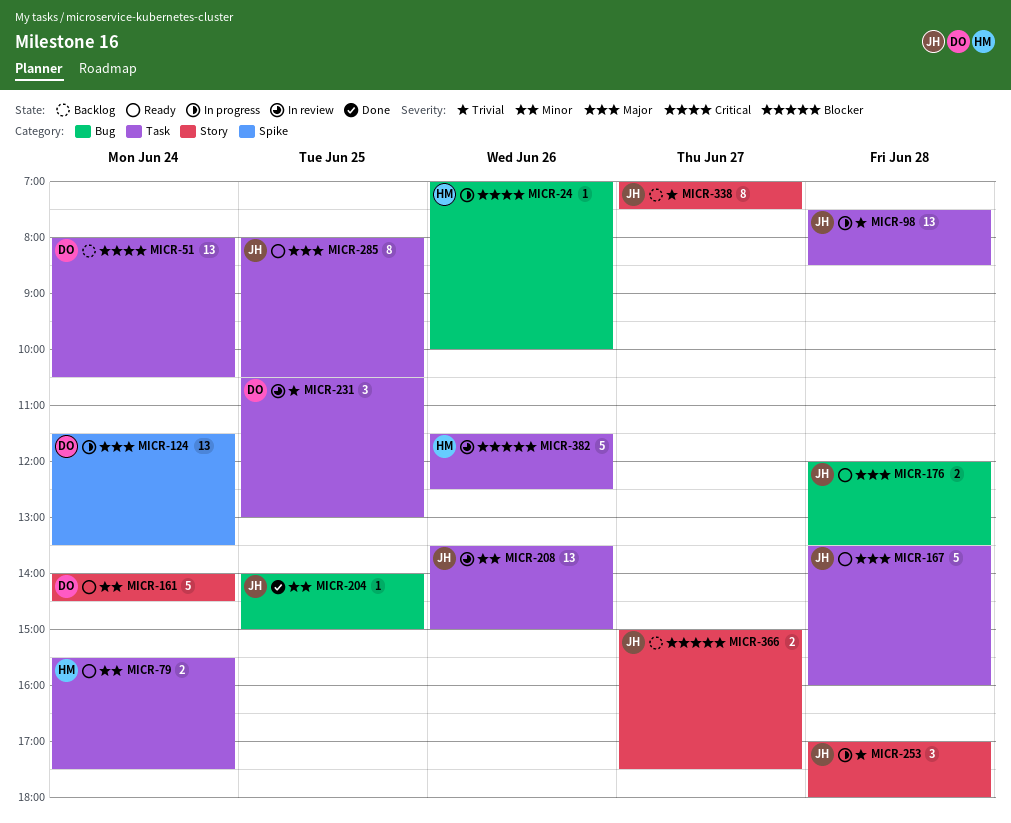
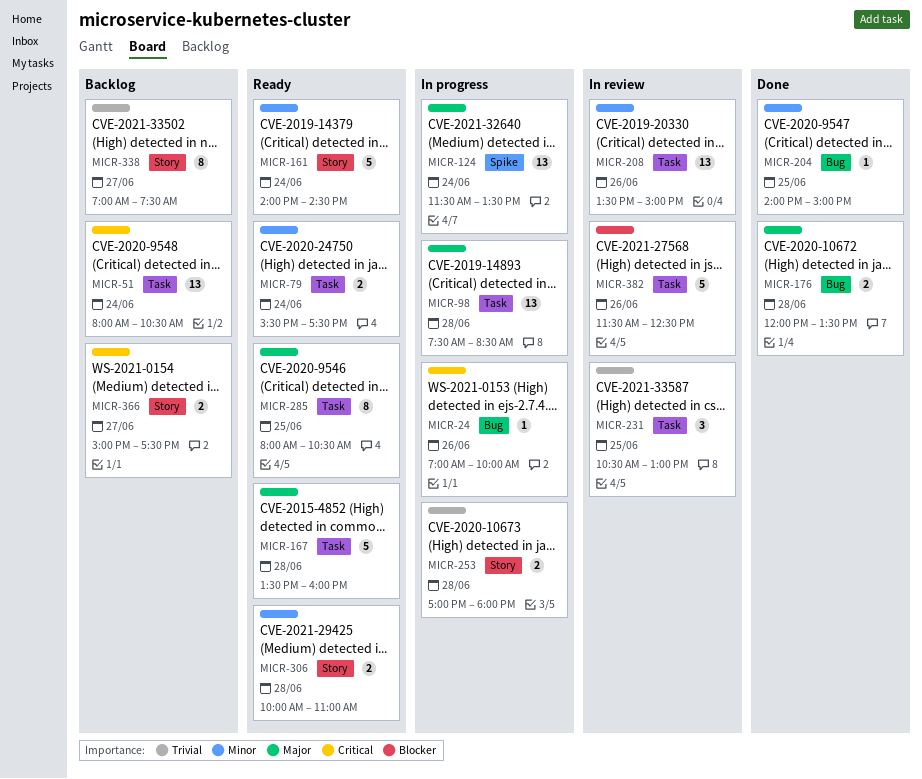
MICR-98, priority: Trivial -> Major
MICR-176, status: Ready -> Done
MICR-253, estimate: 3 -> 2
MICR-306: none -> present
MICR-366, priority: Blocker -> Critical

